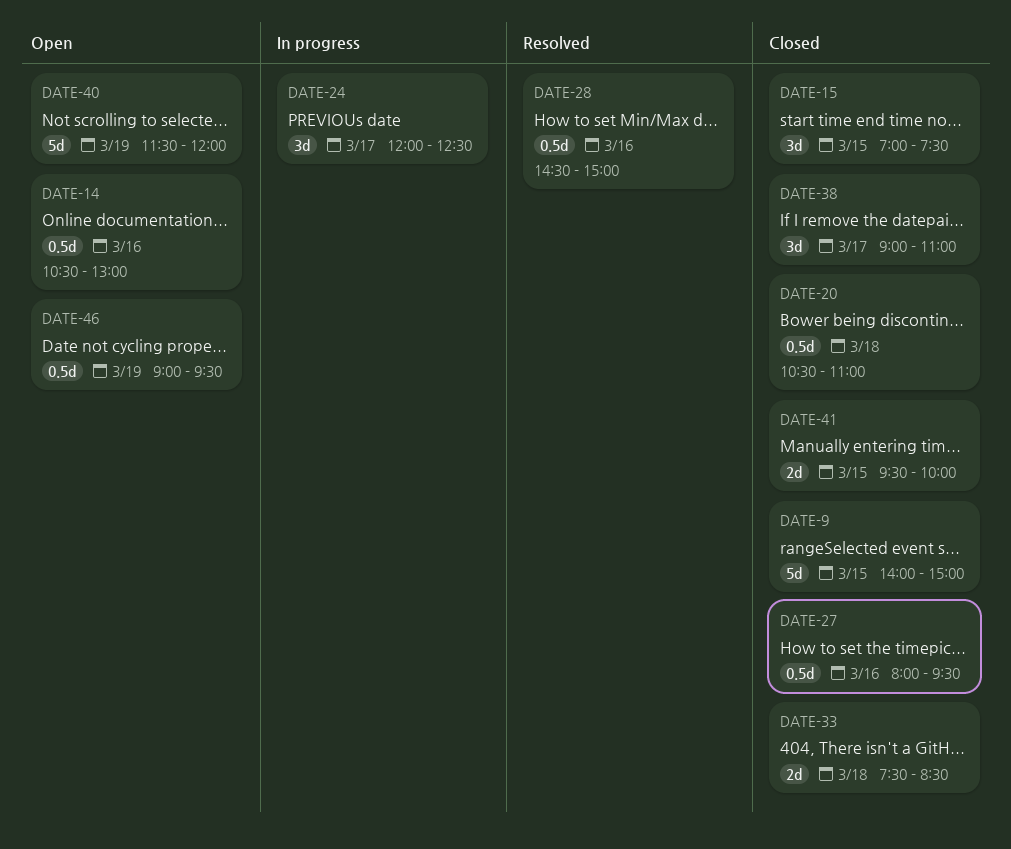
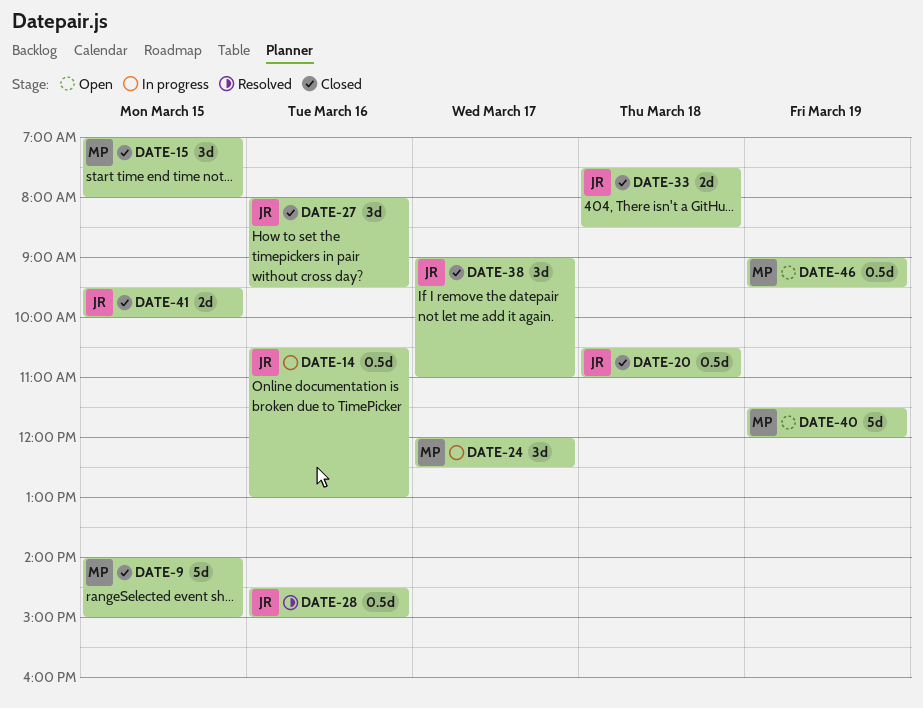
DATE-14, status: Open -> In progress
DATE-15, ends: 07:30 -> 08:00
DATE-27, estimate: 0.5d -> 3d

